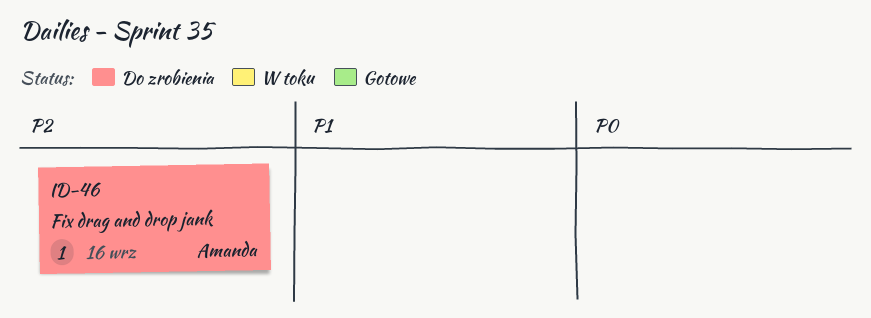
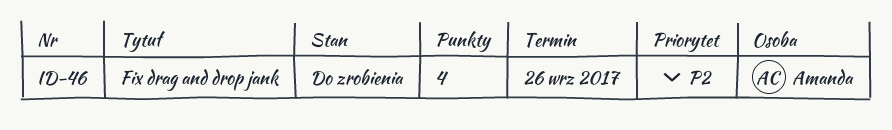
ID-46, estimate: 1 -> 4
ID-46, due: Sep 16 -> Sep 26

